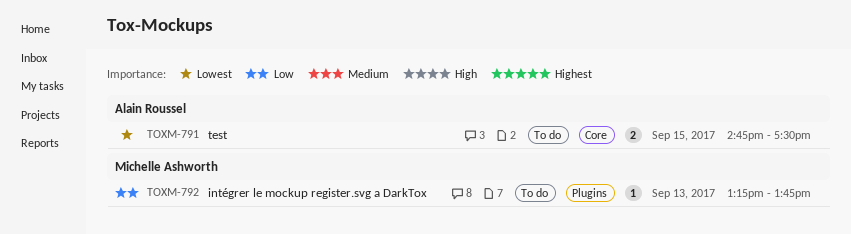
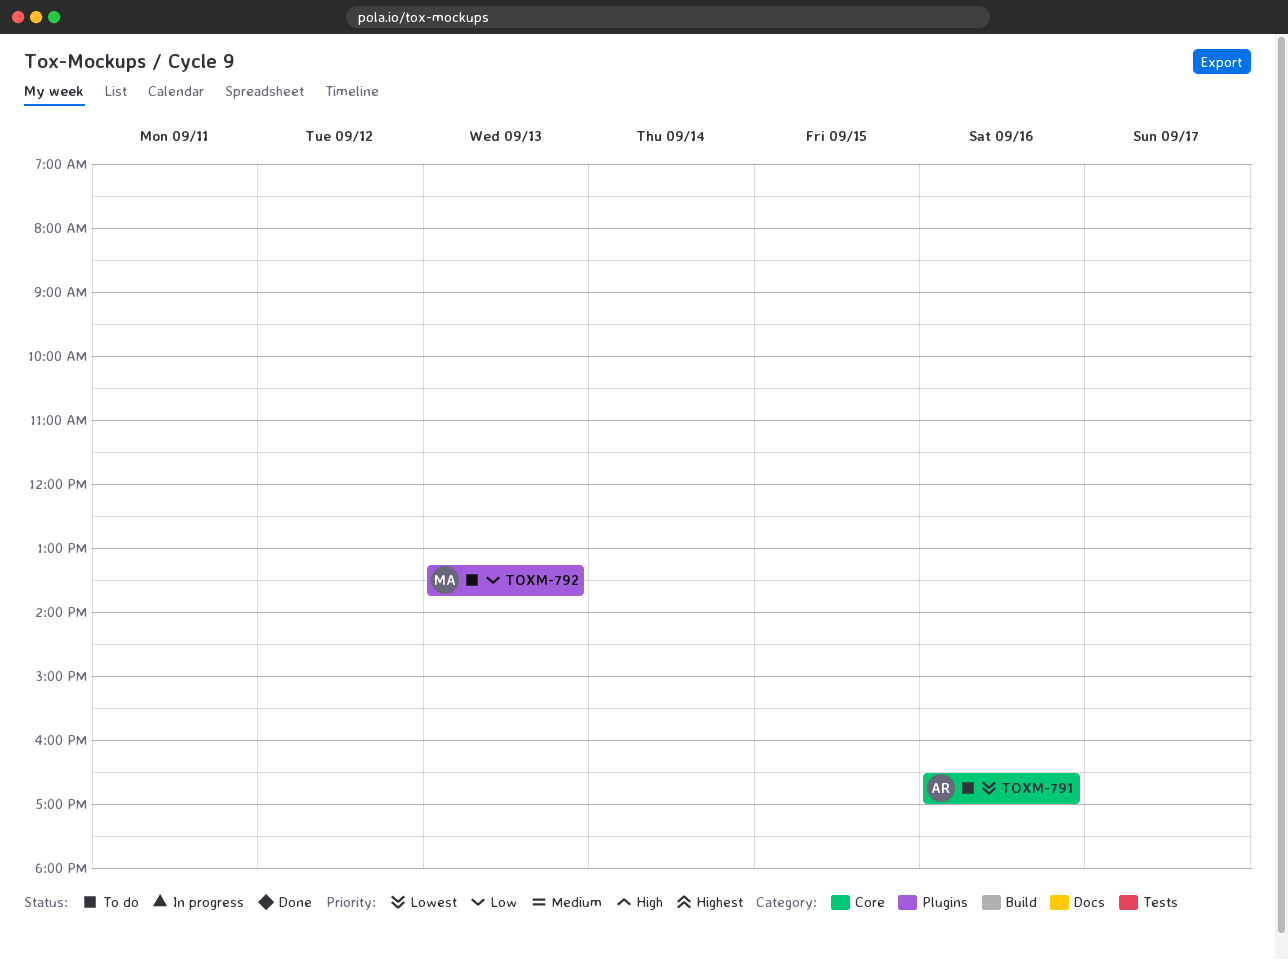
TOXM-791, day: Sep 15 -> Sep 16
TOXM-791, begins: 14:45 -> 16:30
TOXM-791, ends: 17:30 -> 17:00

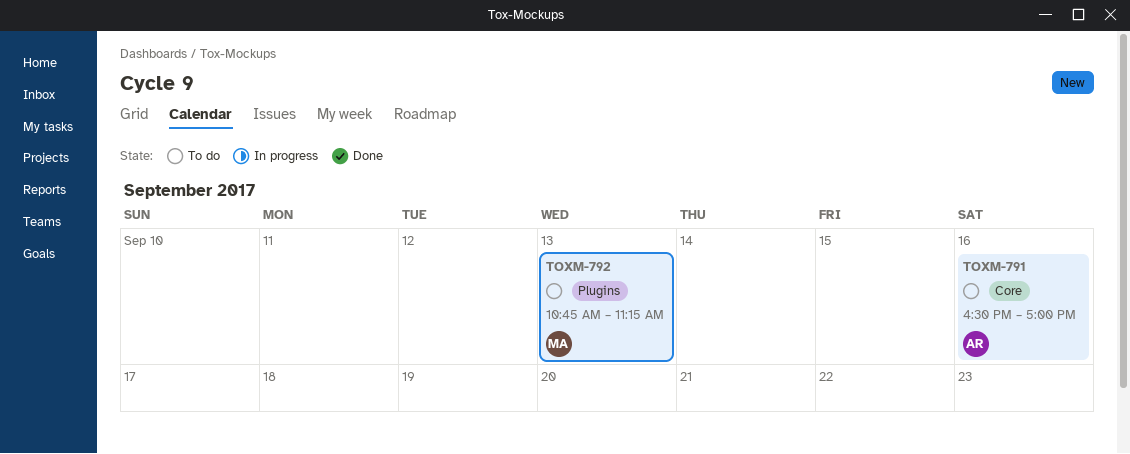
TOXM-792, begins: 13:15 -> 10:45
TOXM-792, ends: 13:45 -> 11:15

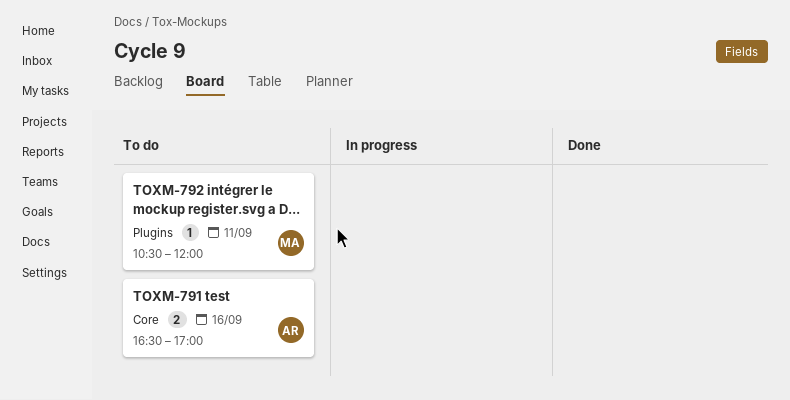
TOXM-792, day: Sep 13 -> Sep 11
TOXM-792, begins: 10:45 -> 10:30
TOXM-792, ends: 11:15 -> 12:00

